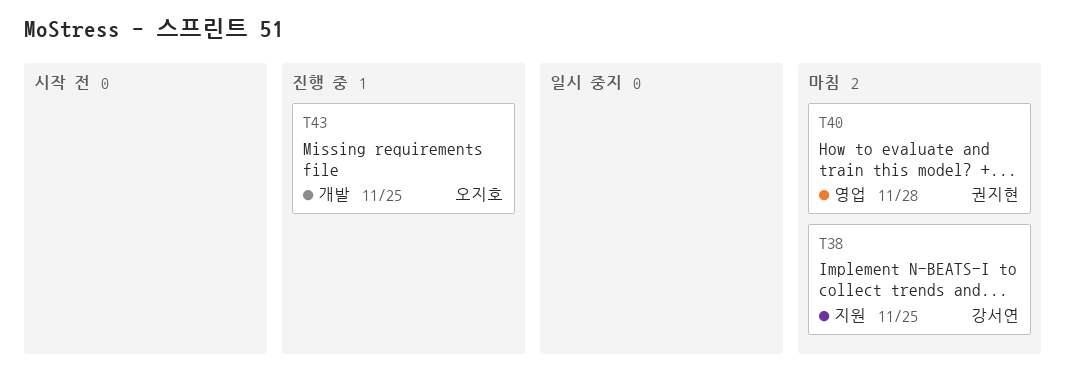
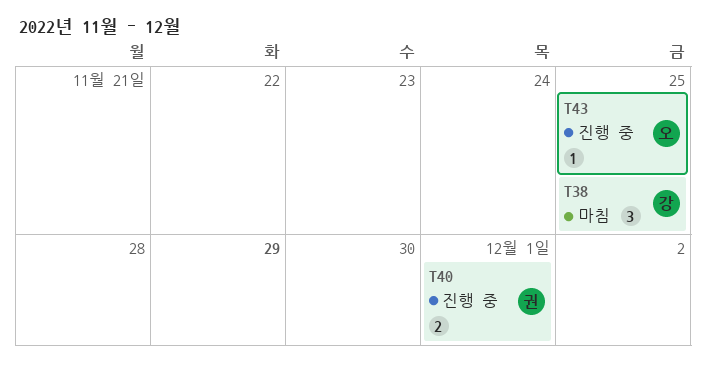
T40, status: 마침 -> 진행 중
T40, due: Nov 28 -> Dec 1

